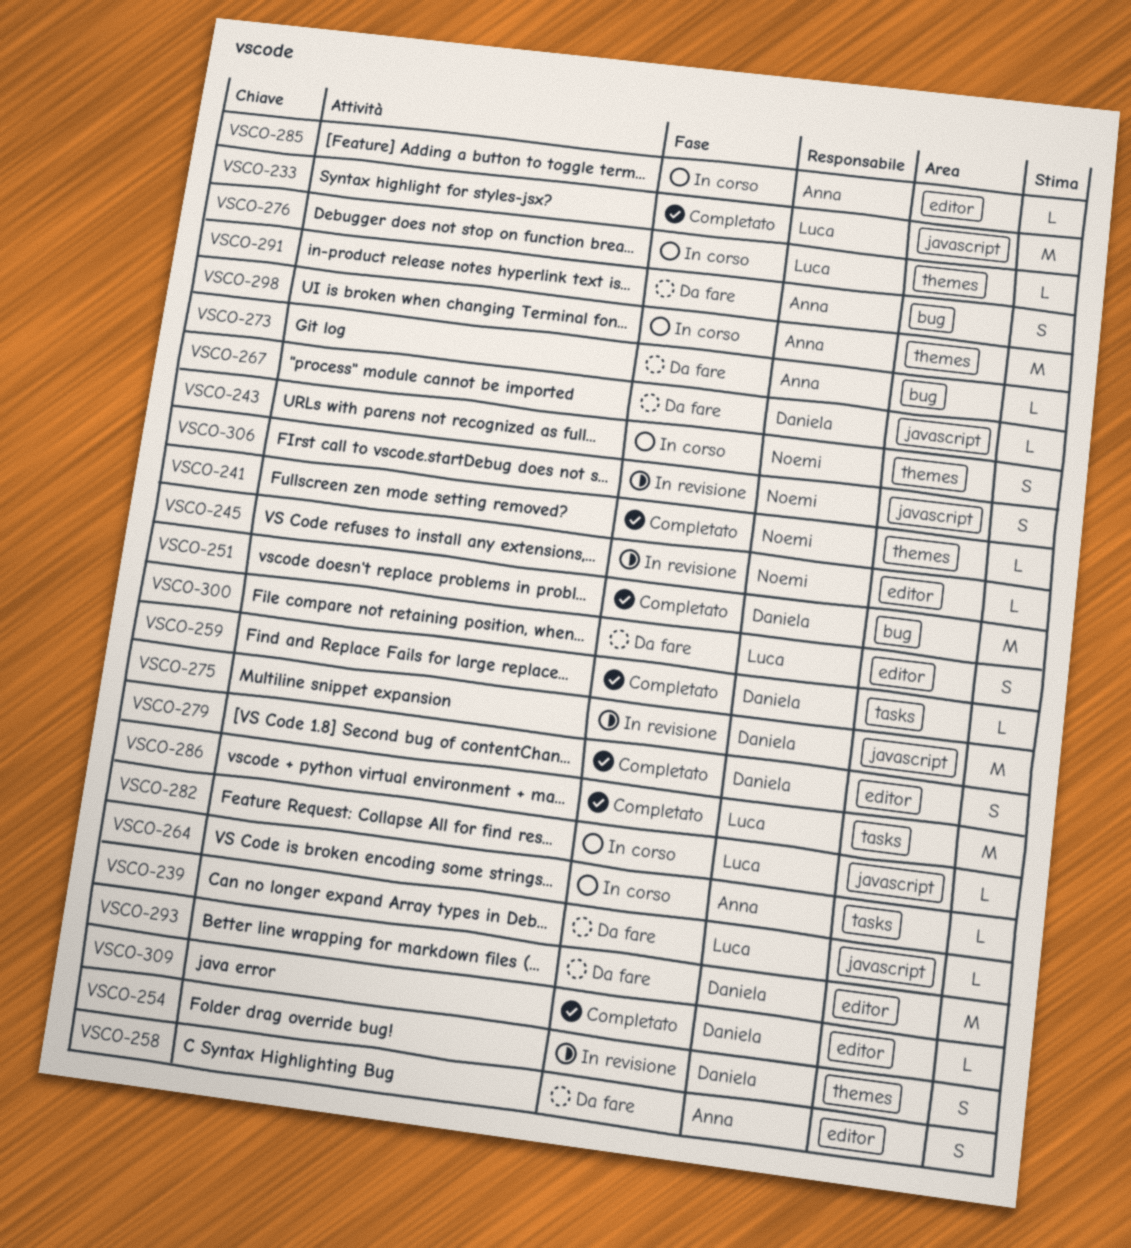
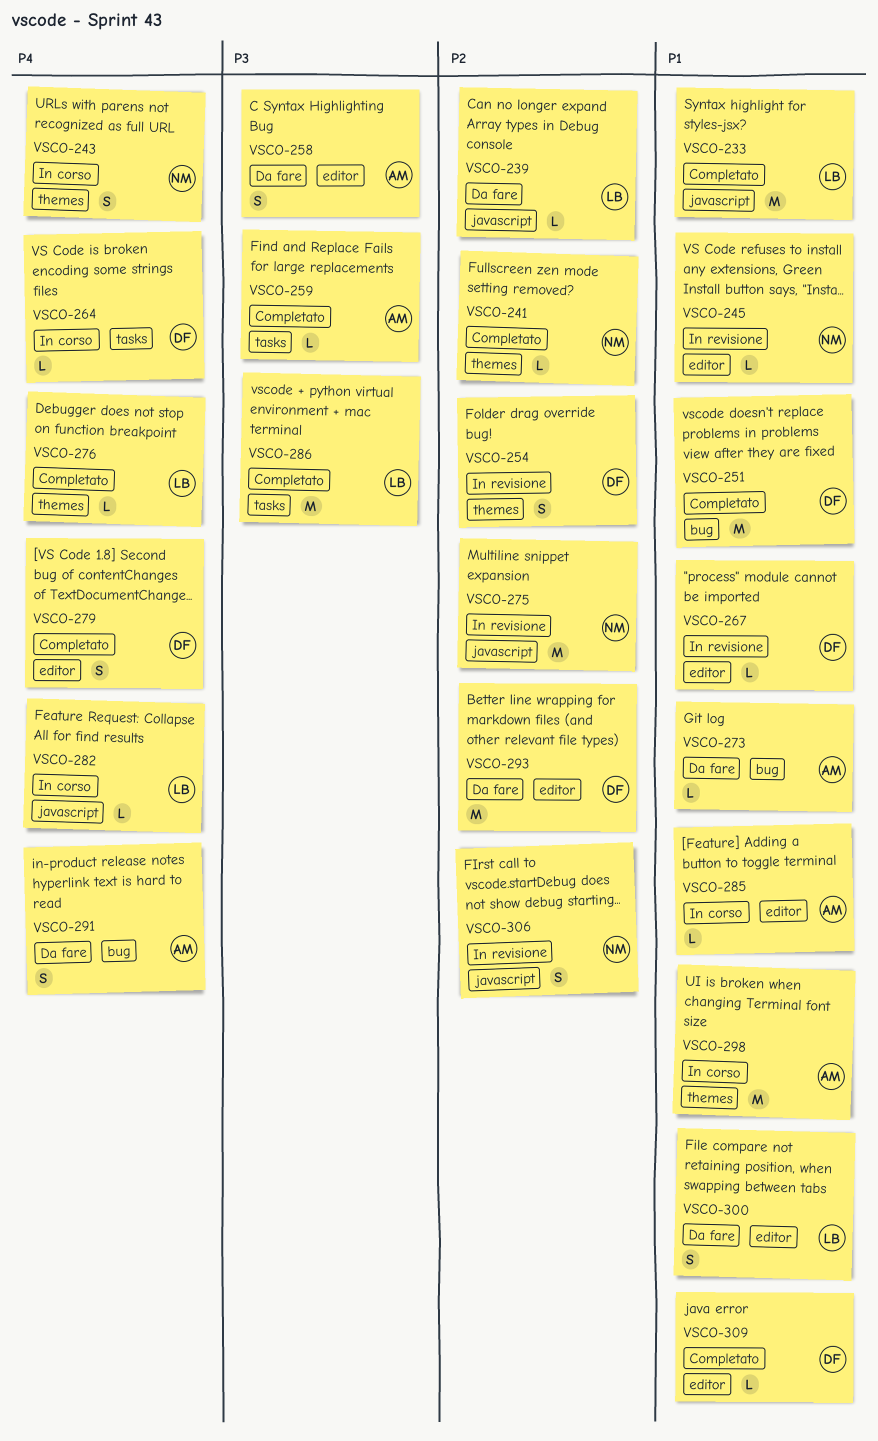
VSCO-259, owner: Daniela -> Anna
VSCO-264, owner: Anna -> Daniela
VSCO-267, status: Da fare -> In revisione
VSCO-267, label: javascript -> editor
VSCO-275, owner: Daniela -> Noemi
VSCO-276, status: In corso -> Completato

